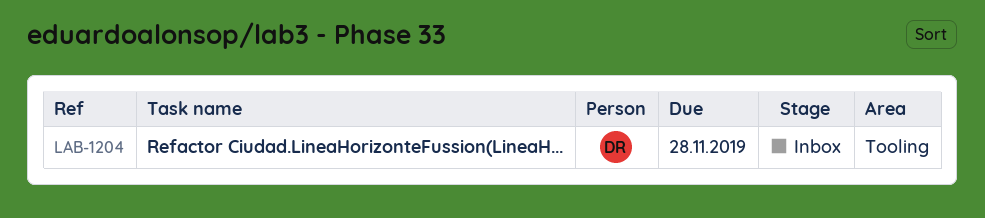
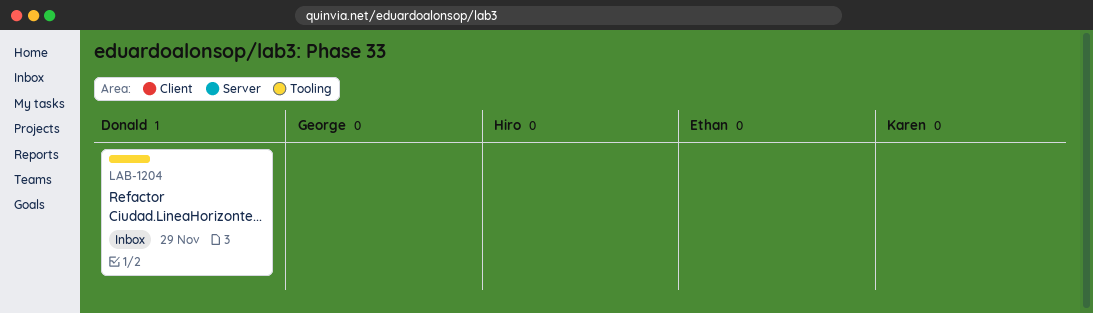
LAB-1204, due: Nov 28 -> Nov 29

